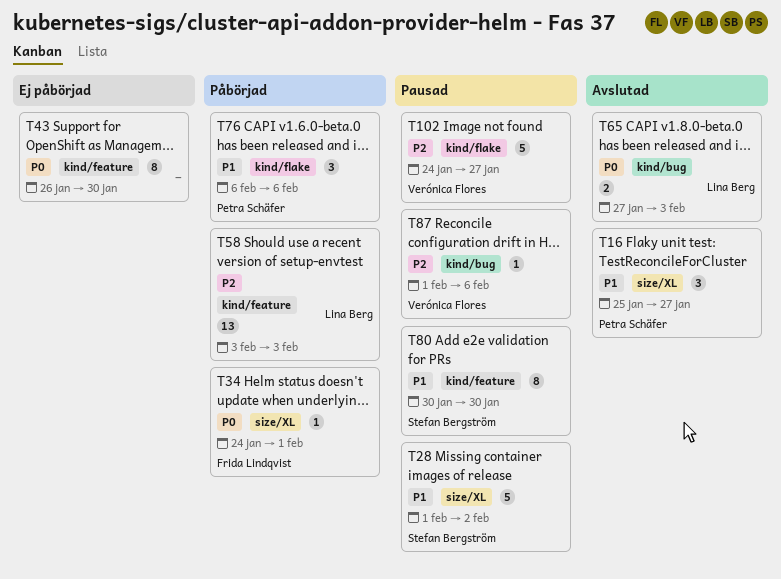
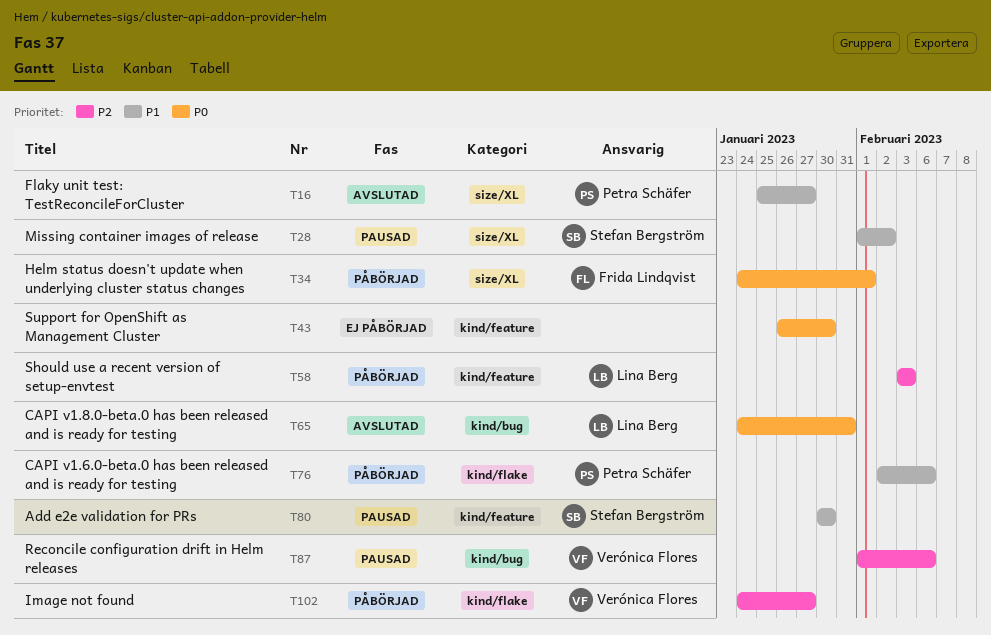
T65, start: Jan 27 -> Jan 24
T65, due: Feb 3 -> Jan 31
T76, start: Feb 6 -> Feb 2
T102, status: Pausad -> Påbörjad

